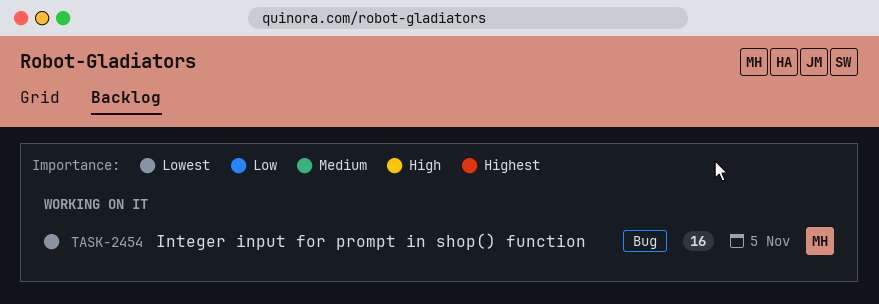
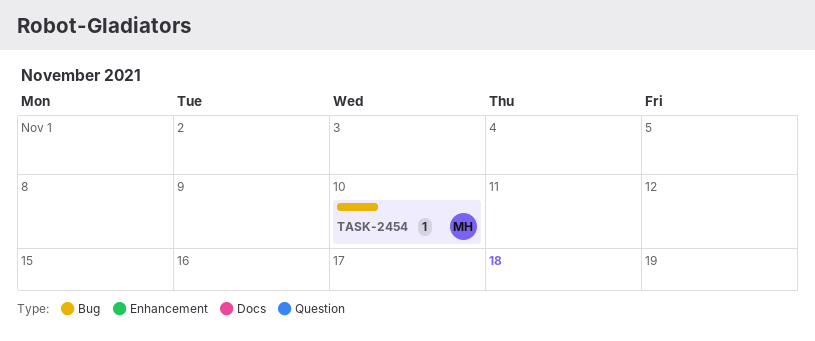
TASK-2454, estimate: 16 -> 1
TASK-2454, due: Nov 5 -> Nov 10

